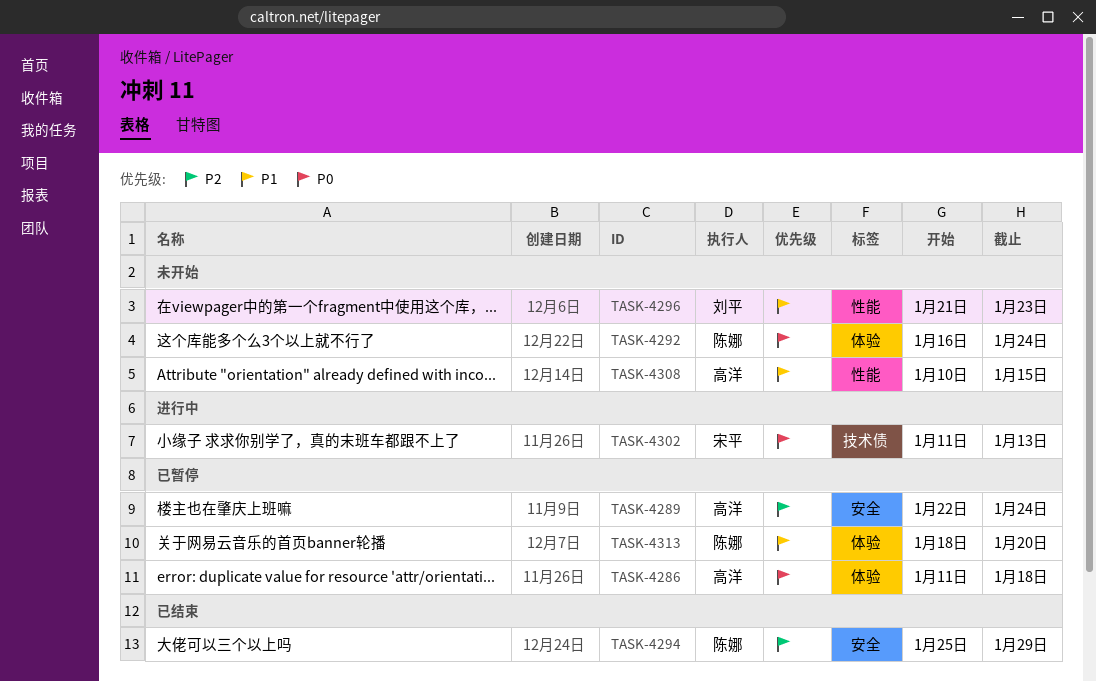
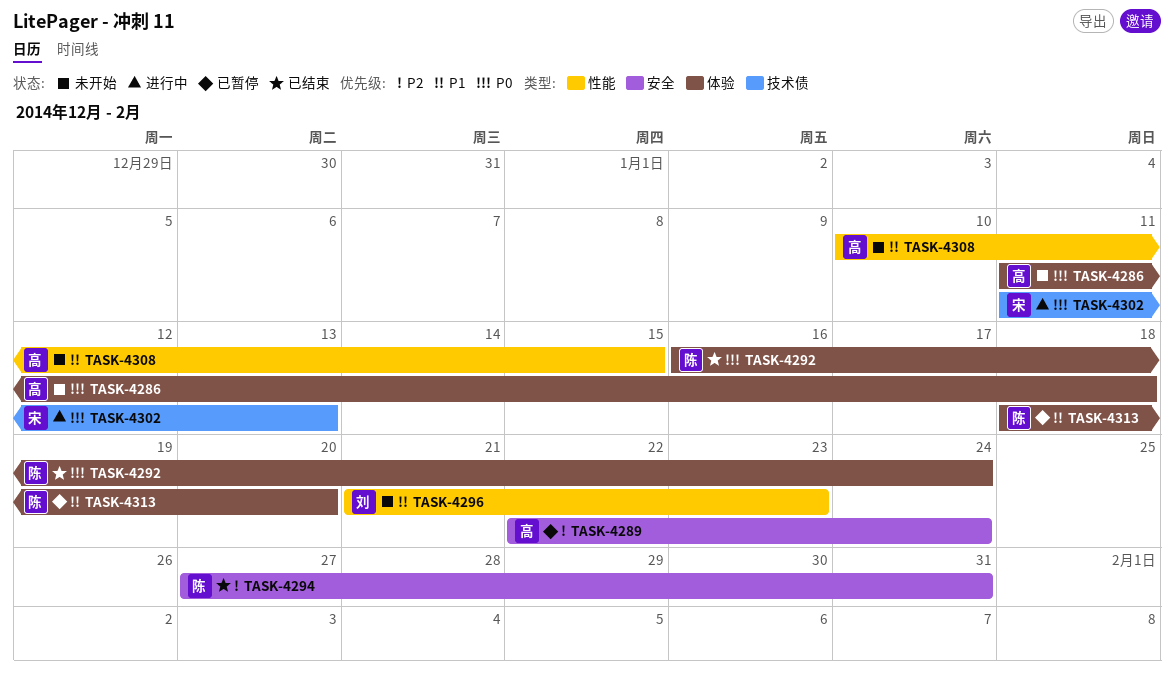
TASK-4286, status: 已暂停 -> 未开始
TASK-4292, status: 未开始 -> 已结束
TASK-4294, start: Jan 25 -> Jan 27
TASK-4294, due: Jan 29 -> Jan 31

